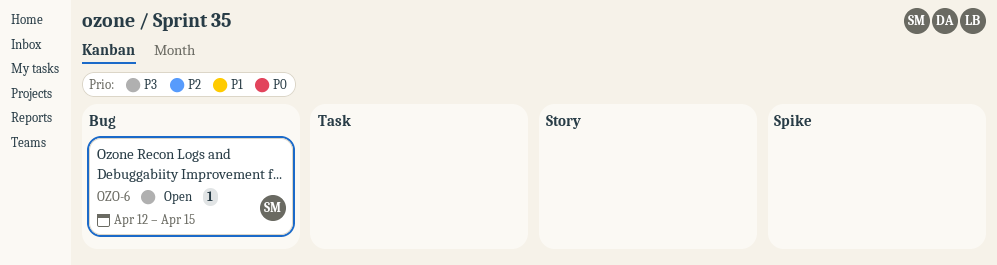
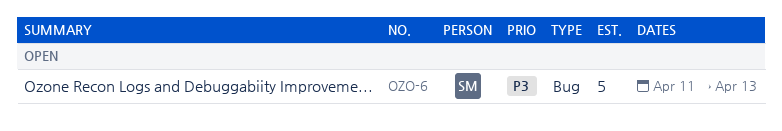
OZO-6, estimate: 1 -> 5
OZO-6, start: Apr 12 -> Apr 11
OZO-6, due: Apr 15 -> Apr 13

